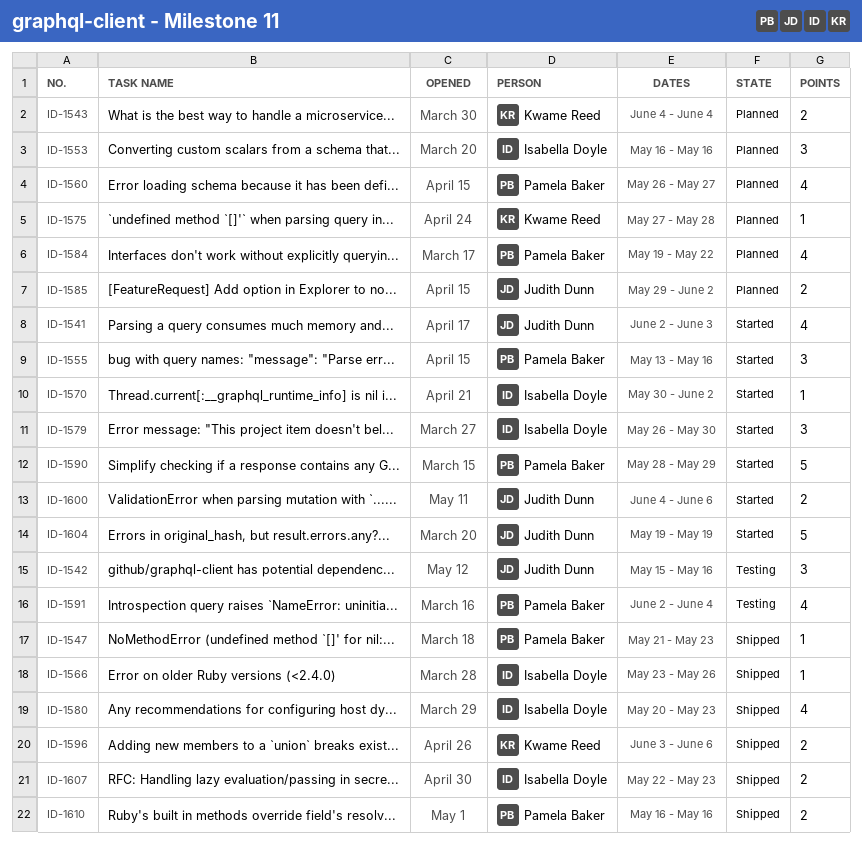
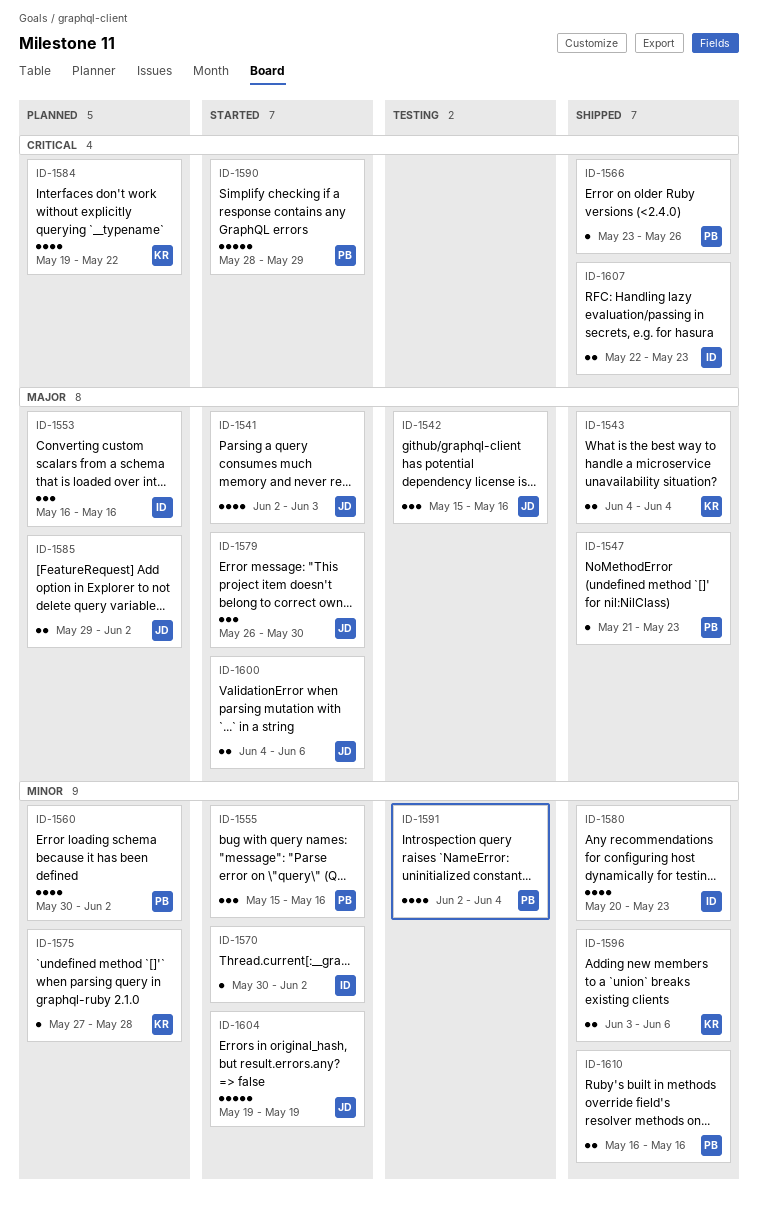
ID-1543, status: Planned -> Shipped
ID-1555, start: May 13 -> May 15
ID-1560, start: May 26 -> May 30
ID-1560, due: May 27 -> Jun 2
ID-1566, owner: Isabella Doyle -> Pamela Baker
ID-1579, owner: Isabella Doyle -> Judith Dunn
ID-1584, owner: Pamela Baker -> Kwame Reed

